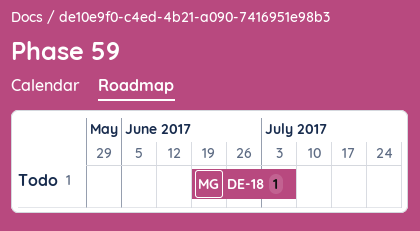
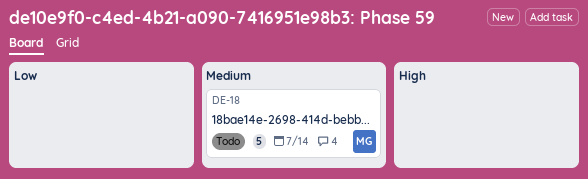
DE-18, estimate: 1 -> 5
DE-18, due: Jul 7 -> Jul 14

